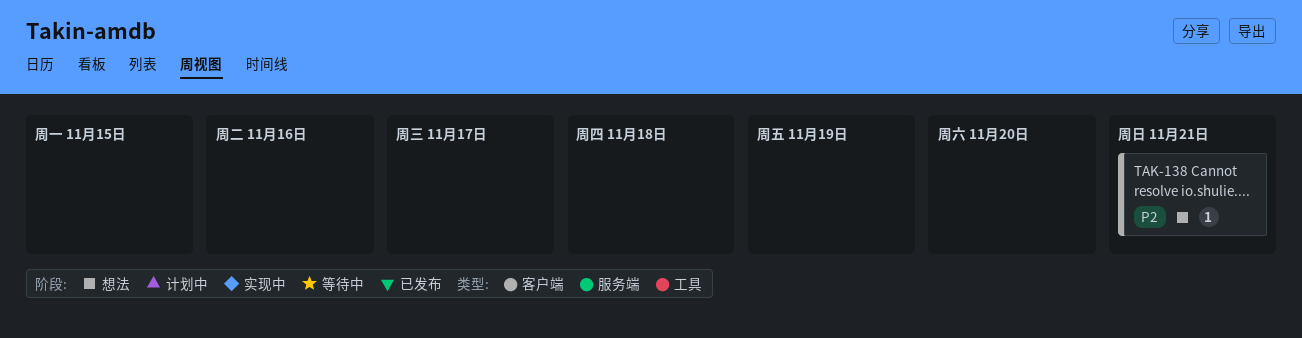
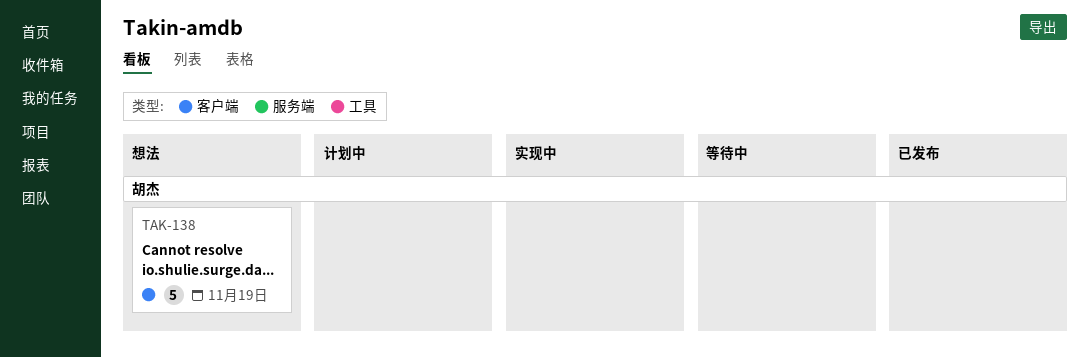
TAK-138, estimate: 1 -> 5
TAK-138, due: Nov 21 -> Nov 19

